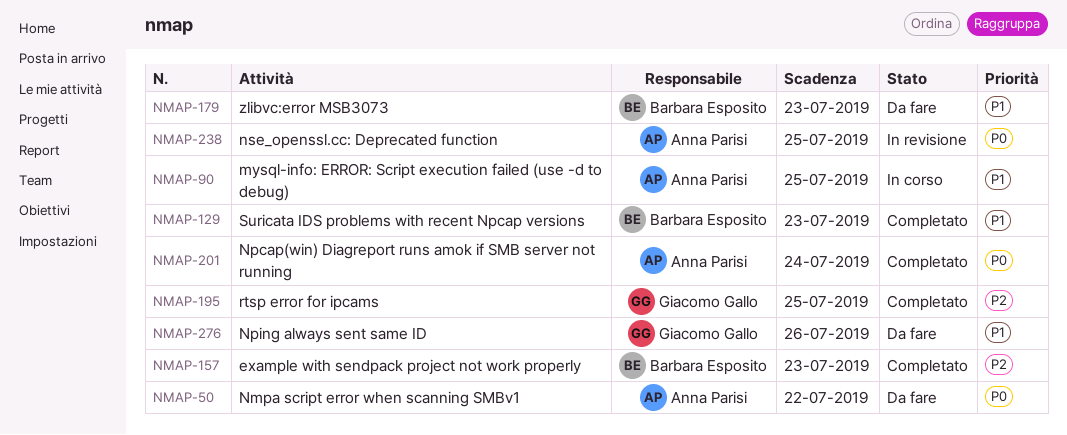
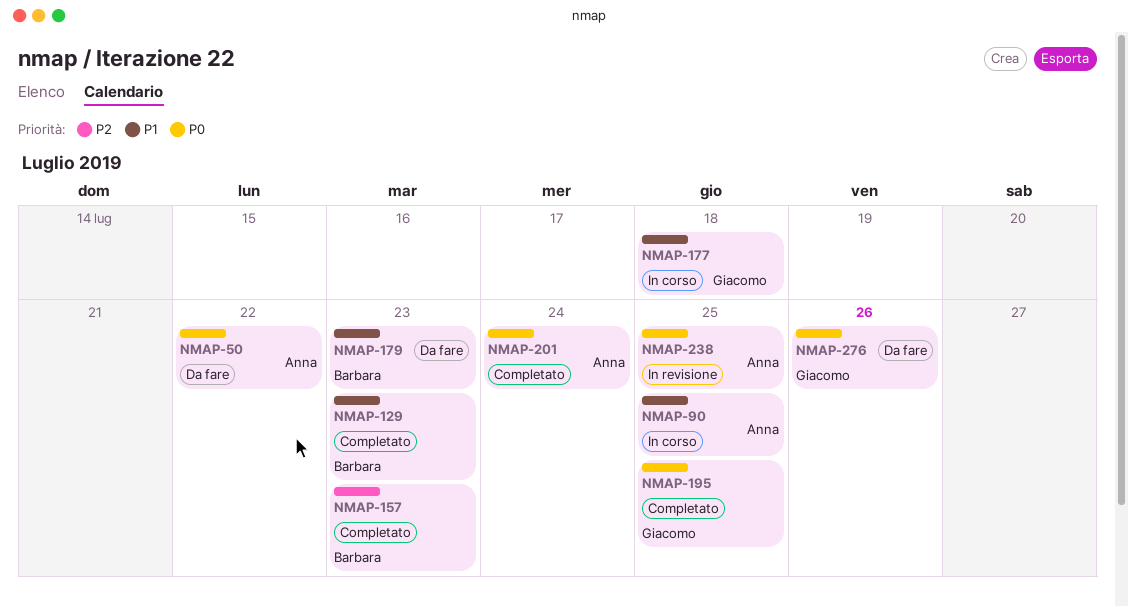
NMAP-177: none -> present
NMAP-195, priority: P2 -> P0
NMAP-276, priority: P1 -> P0

